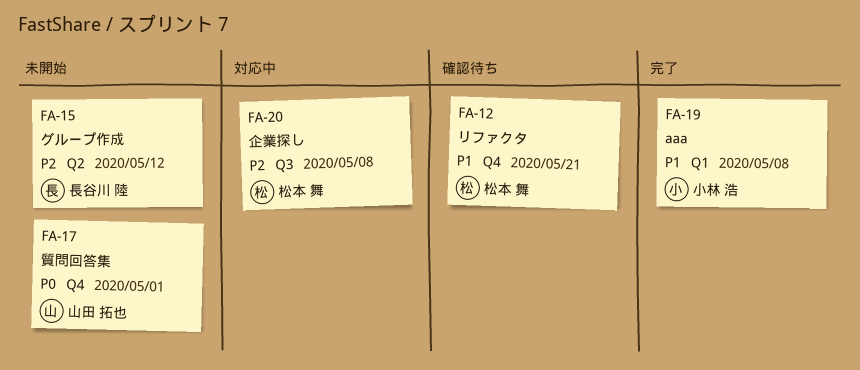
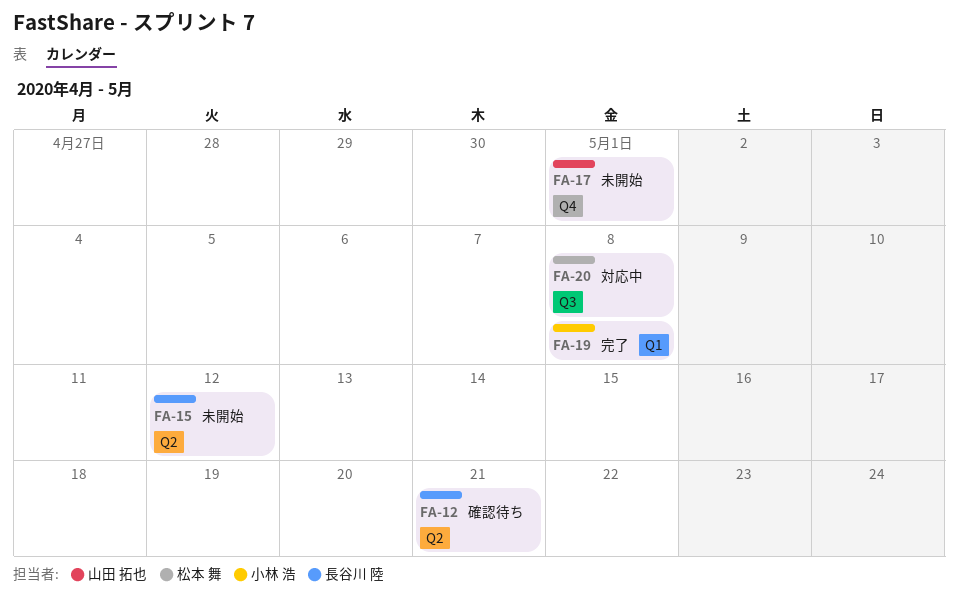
FA-12, owner: 松本 舞 -> 長谷川 陸
FA-12, label: Q4 -> Q2

